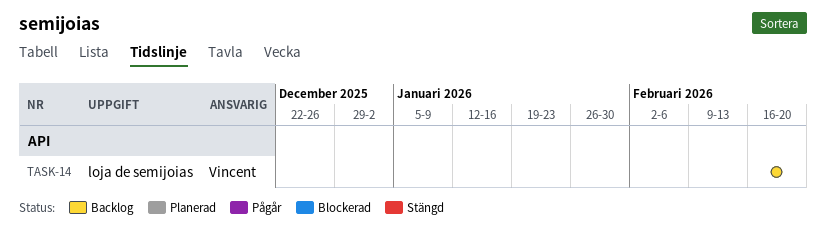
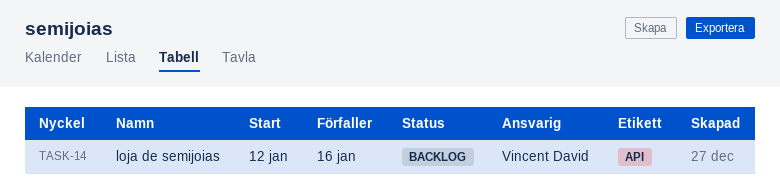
TASK-14, start: Feb 16 -> Jan 12
TASK-14, due: Feb 20 -> Jan 16

